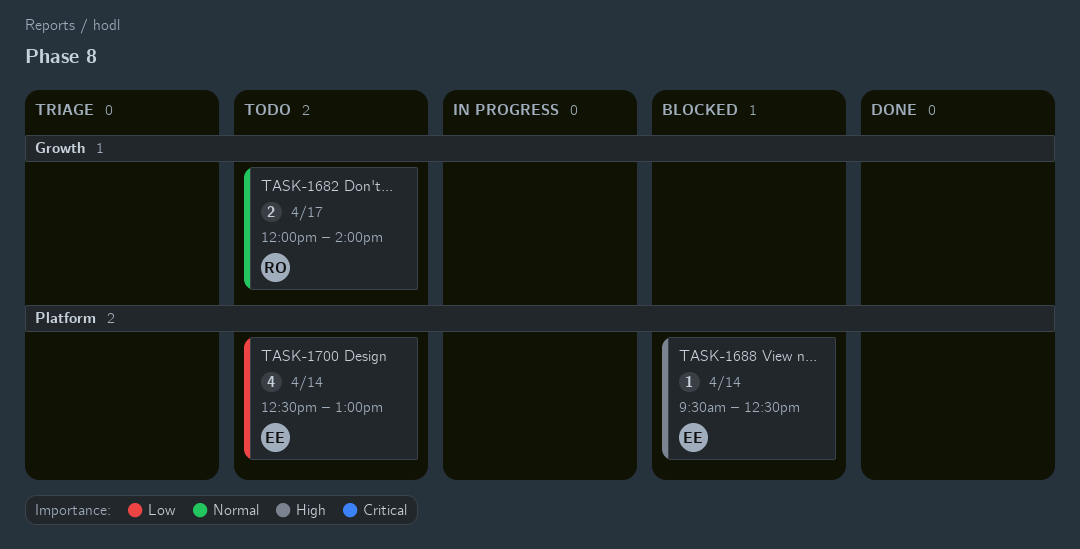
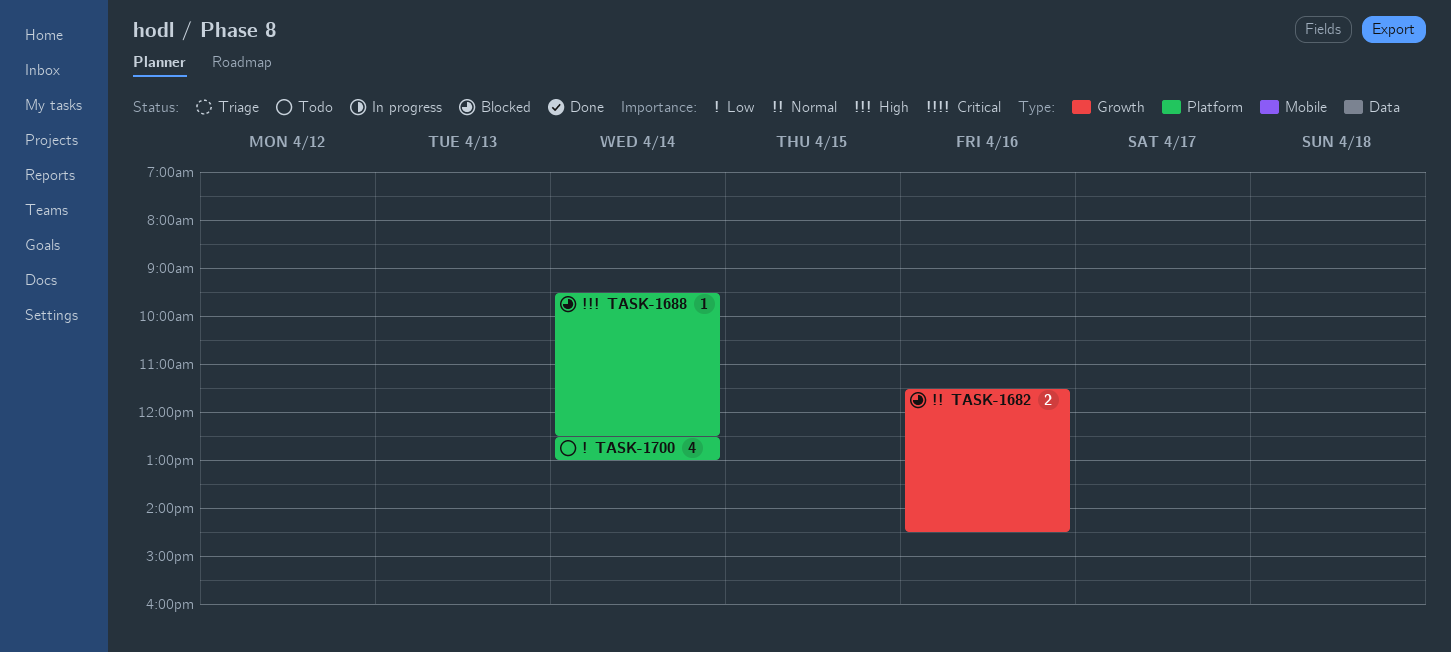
TASK-1682, status: Todo -> Blocked
TASK-1682, day: Apr 17 -> Apr 16
TASK-1682, begins: 12:00 -> 11:30
TASK-1682, ends: 14:00 -> 14:30

